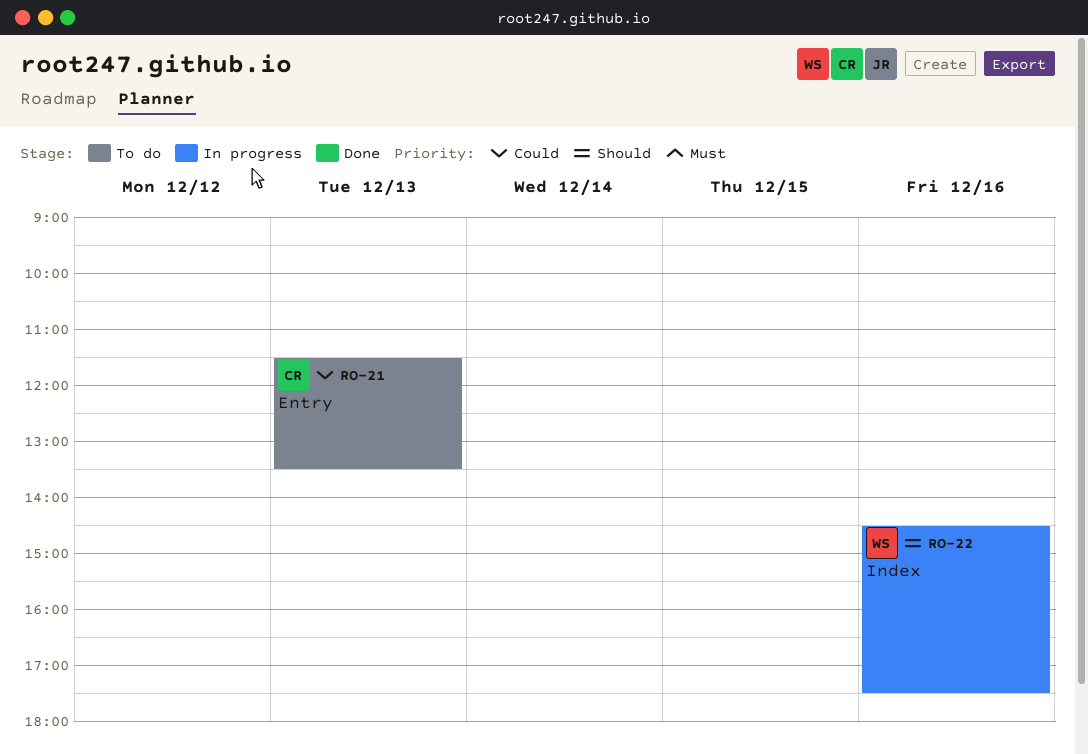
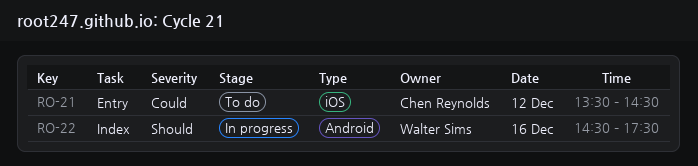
RO-21, day: Dec 13 -> Dec 12
RO-21, begins: 11:30 -> 13:30
RO-21, ends: 13:30 -> 14:30

